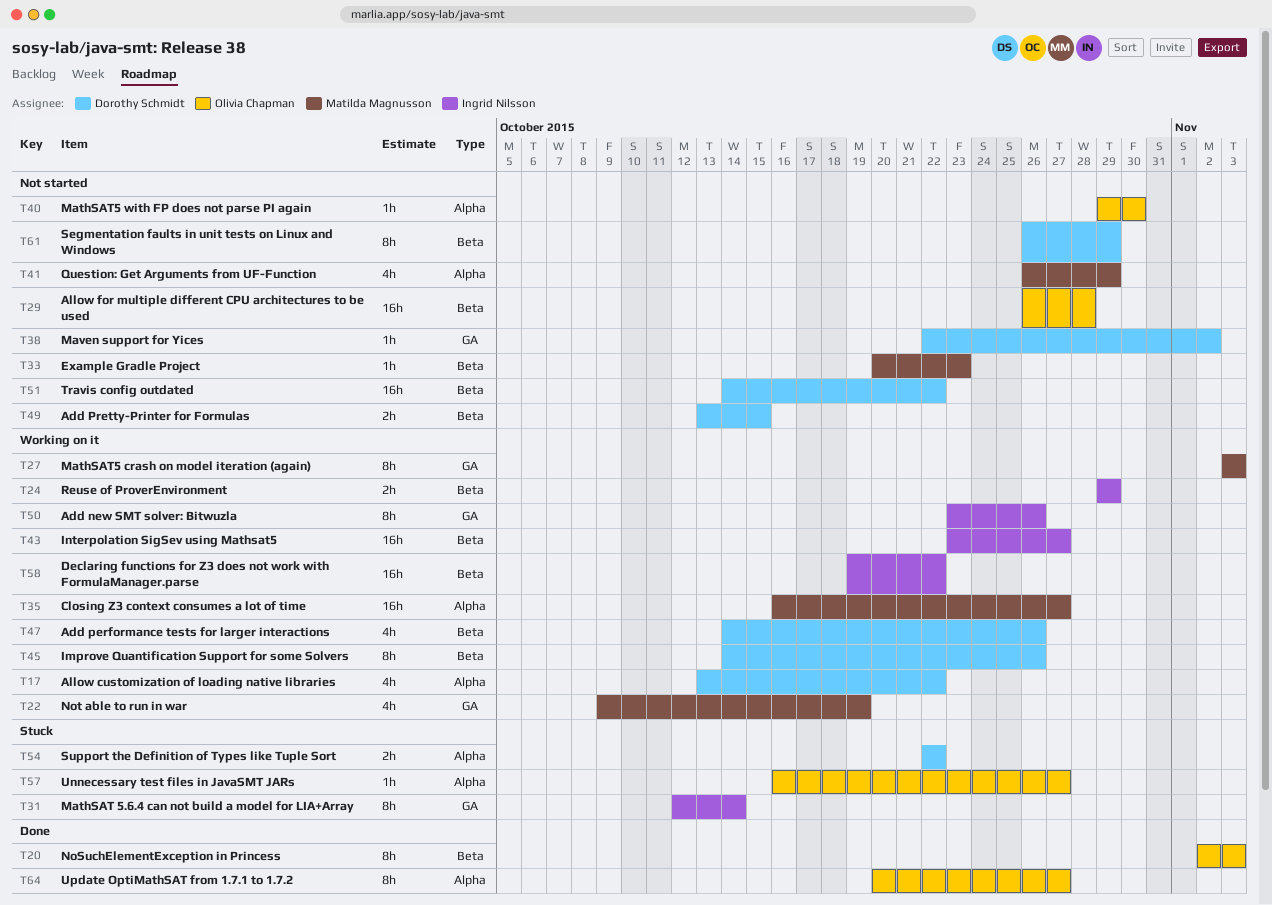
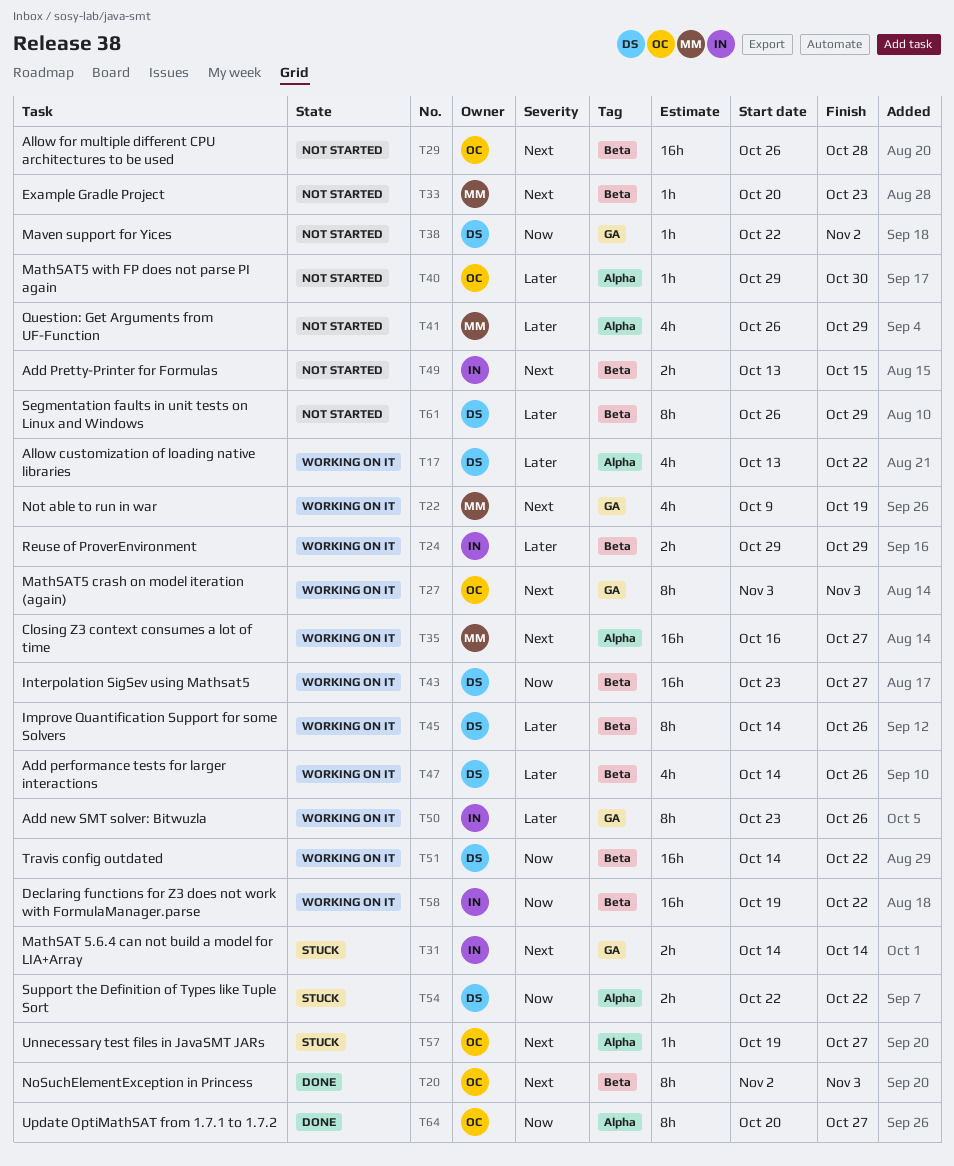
T27, owner: Matilda Magnusson -> Olivia Chapman
T31, estimate: 8h -> 2h
T31, start: Oct 12 -> Oct 14
T43, owner: Ingrid Nilsson -> Dorothy Schmidt
T49, owner: Dorothy Schmidt -> Ingrid Nilsson
T51, status: Not started -> Working on it
T57, start: Oct 16 -> Oct 19

